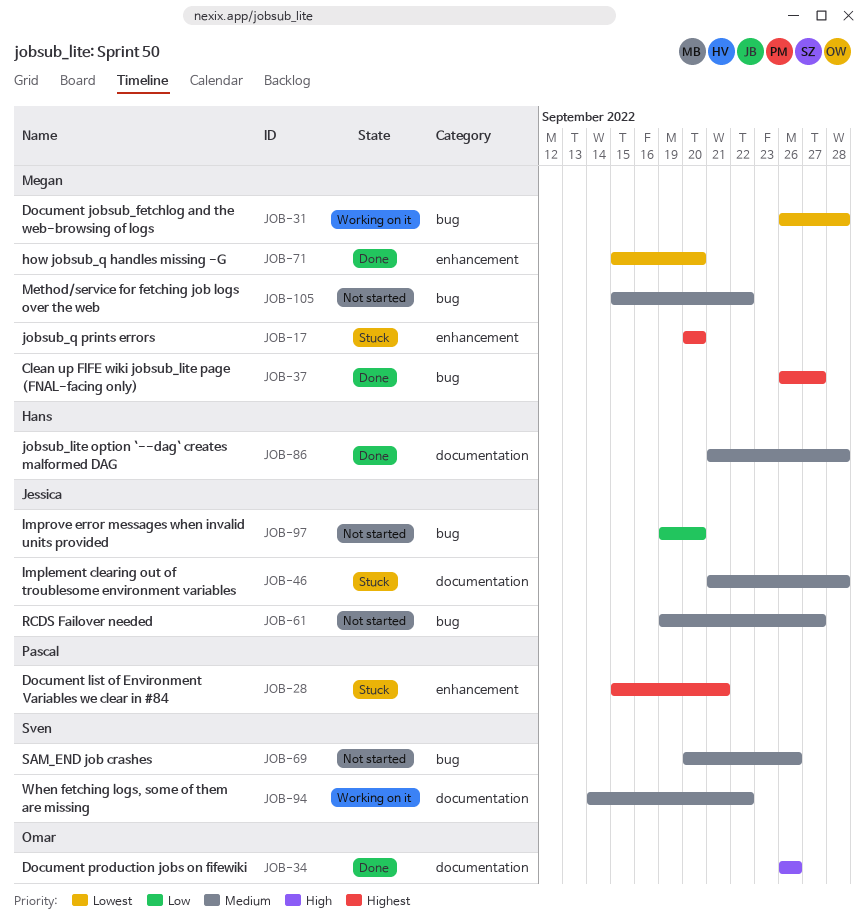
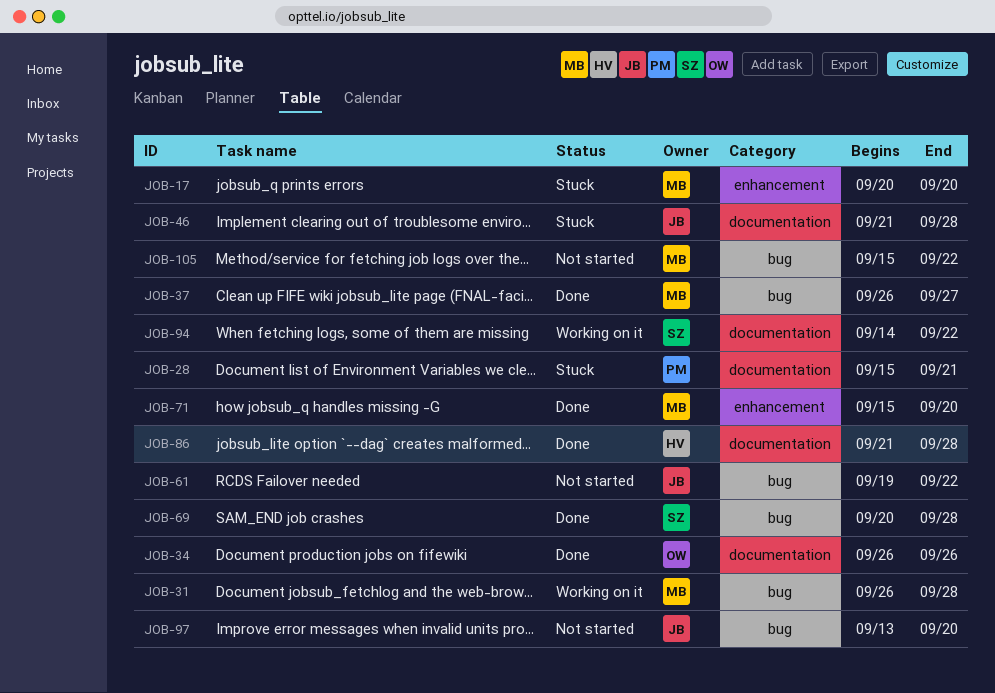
JOB-28, label: enhancement -> documentation
JOB-61, due: Sep 27 -> Sep 22
JOB-69, status: Not started -> Done
JOB-69, due: Sep 26 -> Sep 28
JOB-97, start: Sep 19 -> Sep 13

